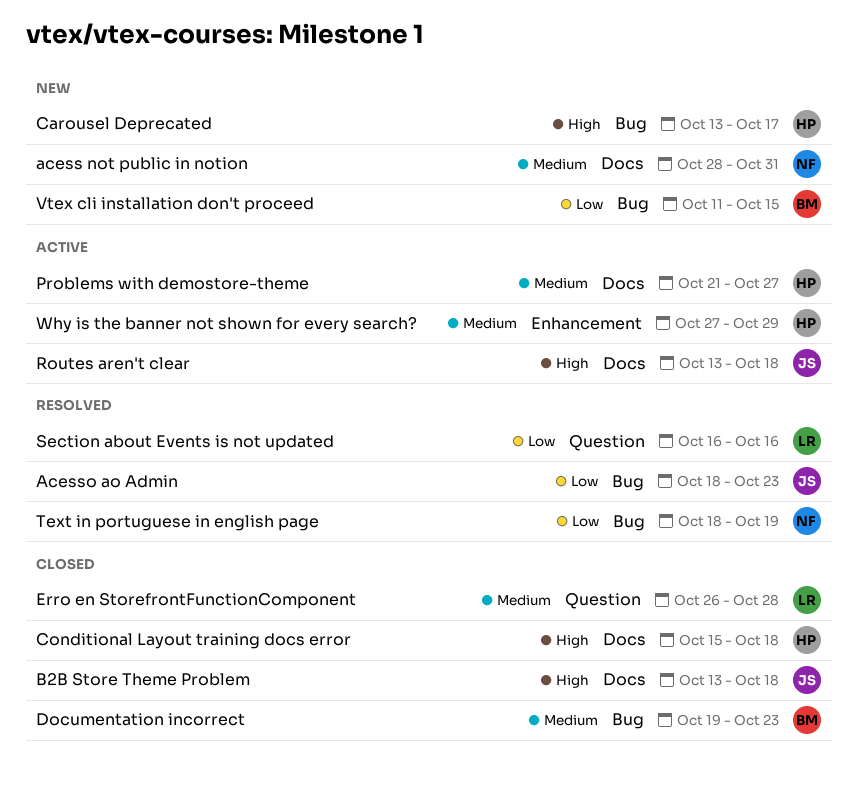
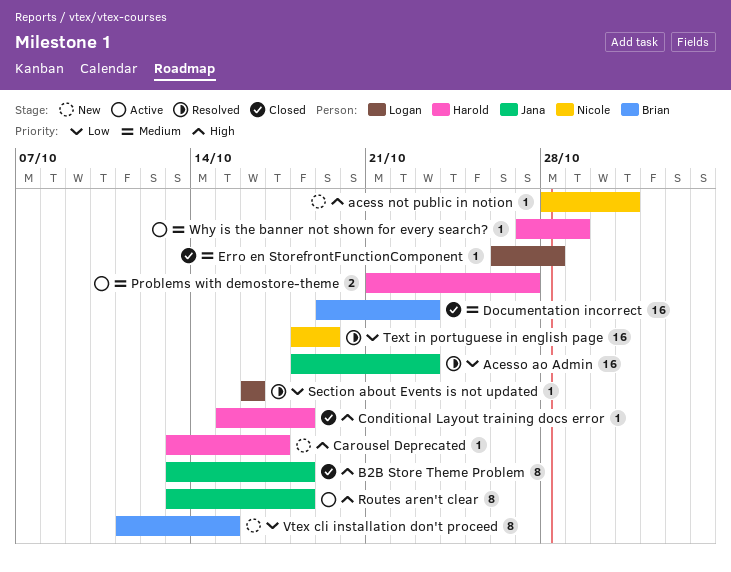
acess not public in notion, priority: Medium -> High

